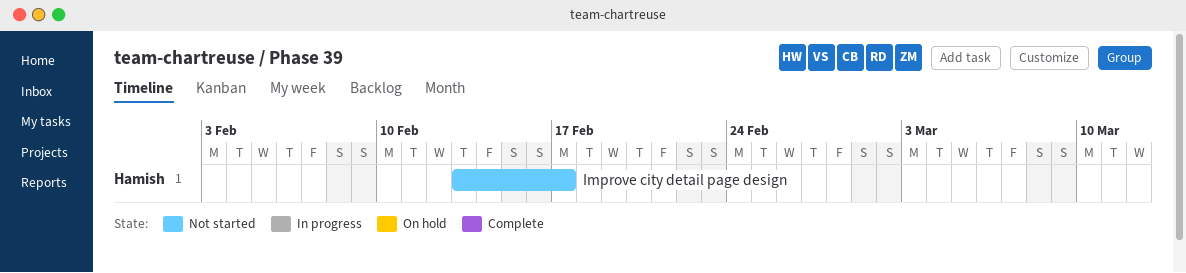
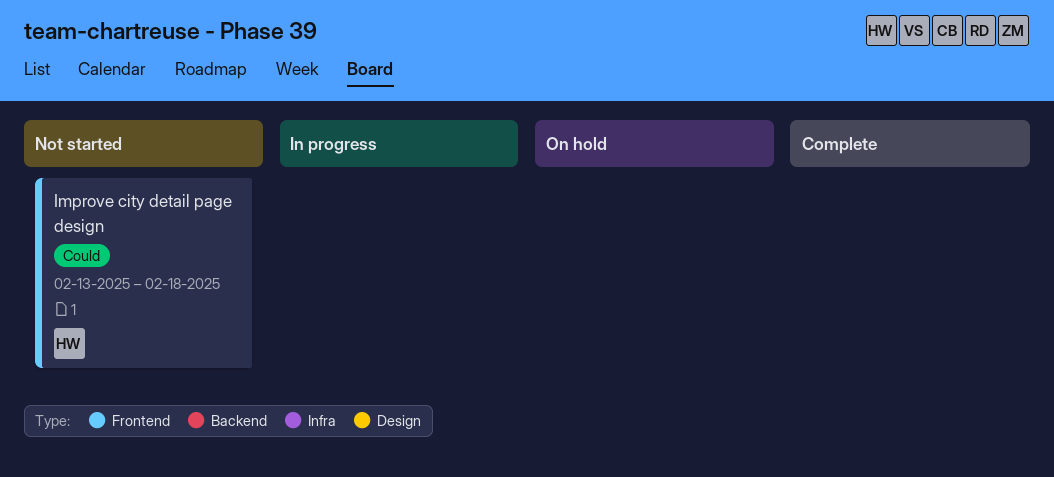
Improve city detail page design, due: Feb 17 -> Feb 18

